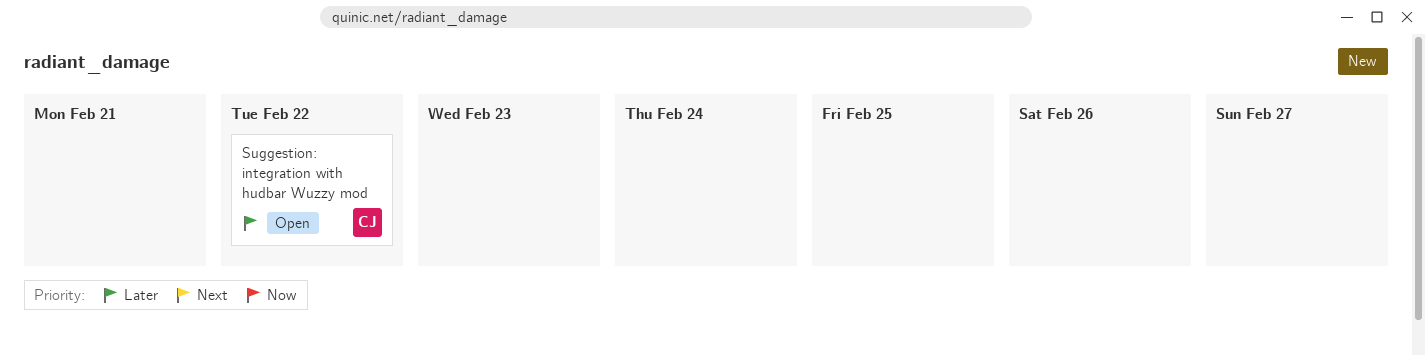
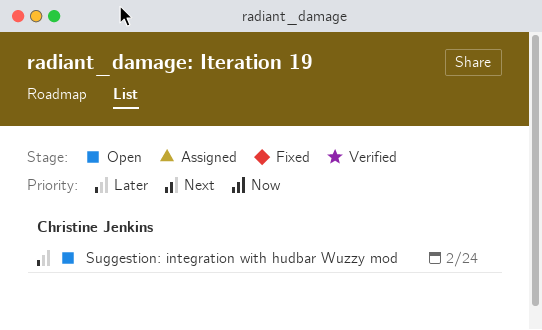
Suggestion: integration with hudbar Wuzzy mod, due: Feb 22 -> Feb 24

